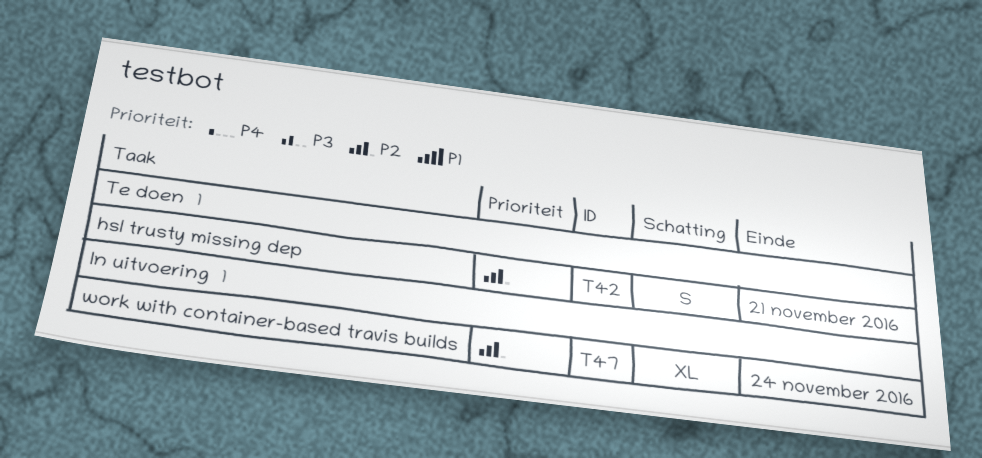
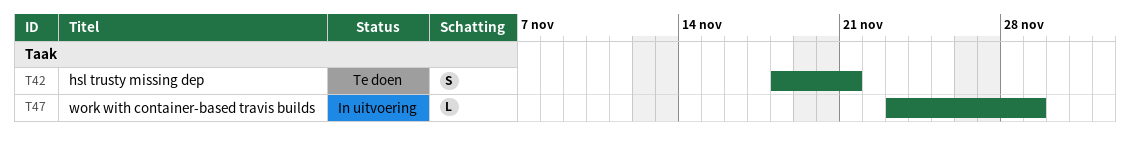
T47, estimate: XL -> L
T47, due: Nov 24 -> Nov 29

